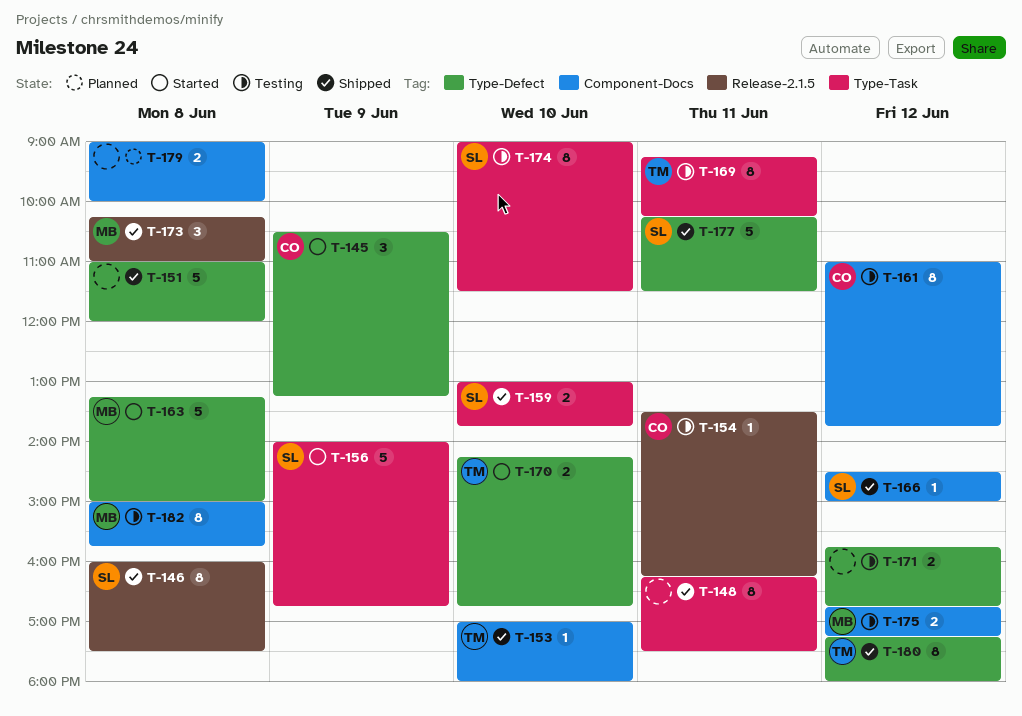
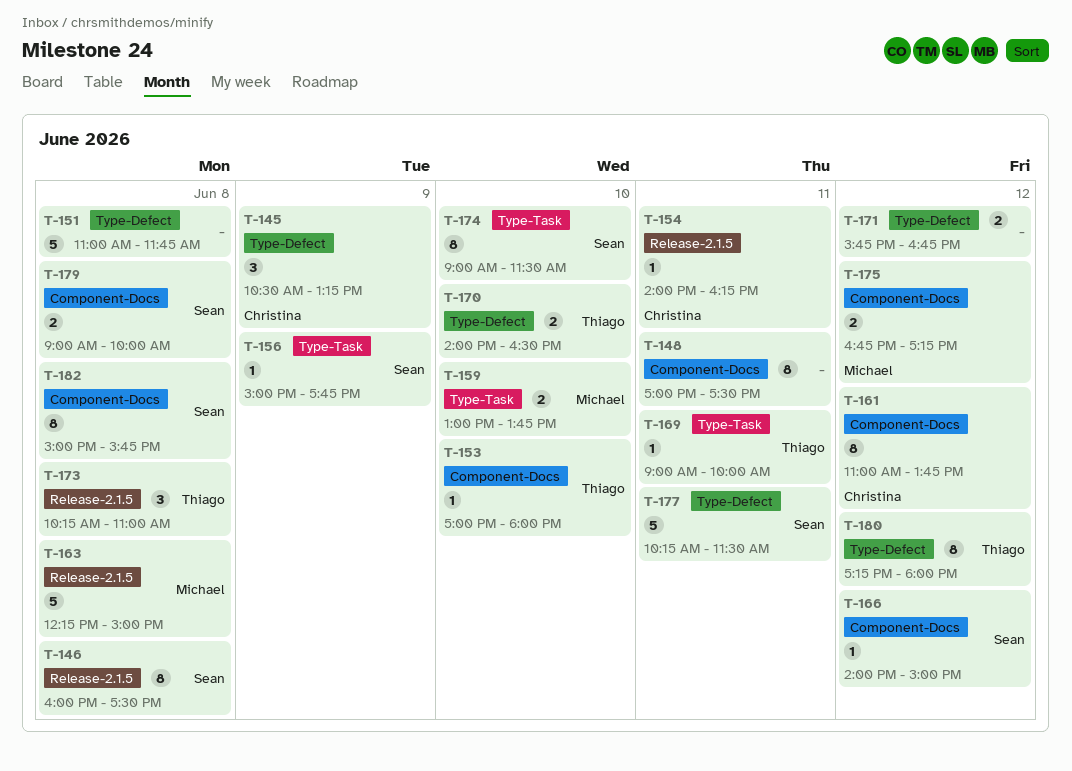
T-148, label: Type-Task -> Component-Docs
T-148, begins: 16:15 -> 17:00
T-151, ends: 12:00 -> 11:45
T-154, begins: 13:30 -> 14:00
T-156, estimate: 5 -> 1
T-156, begins: 14:00 -> 15:00
T-156, ends: 16:45 -> 17:45
T-159, owner: Sean -> Michael
T-163, label: Type-Defect -> Release-2.1.5
T-163, begins: 13:15 -> 12:15
T-166, begins: 14:30 -> 14:00
T-169, estimate: 8 -> 1
T-169, begins: 09:15 -> 09:00
T-169, ends: 10:15 -> 10:00
T-170, begins: 14:15 -> 14:00
T-170, ends: 16:45 -> 16:30
T-173, owner: Michael -> Thiago
T-179, owner: none -> Sean
T-182, owner: Michael -> Sean

